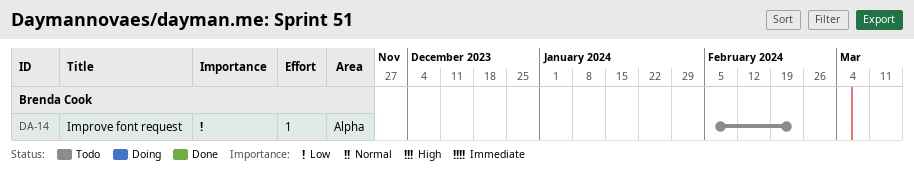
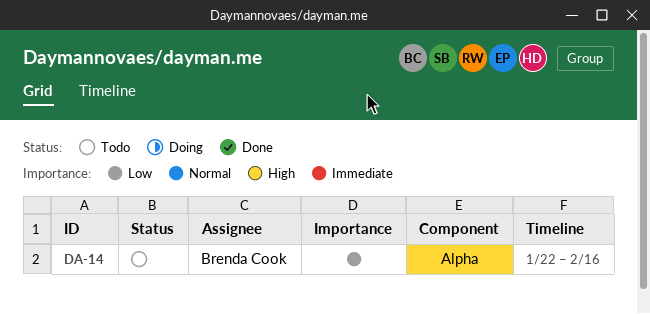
DA-14, start: Feb 5 -> Jan 22
DA-14, due: Feb 23 -> Feb 16

